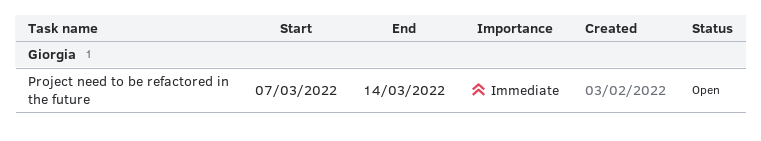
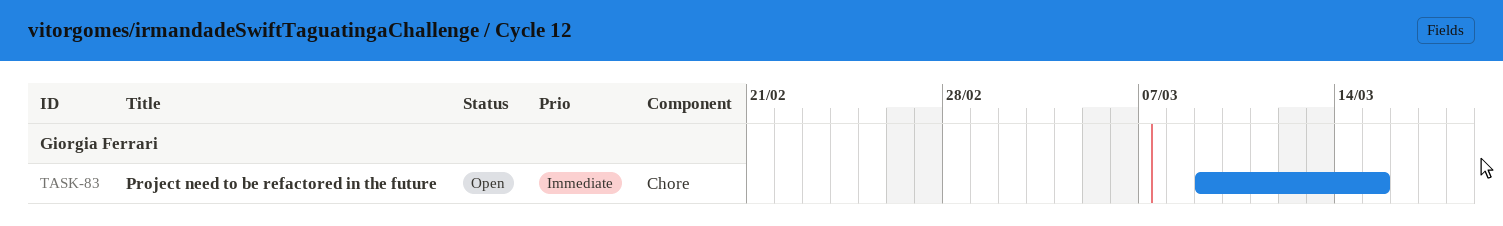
Project need to be refactored in the future, start: Mar 7 -> Mar 9
Project need to be refactored in the future, due: Mar 14 -> Mar 15

